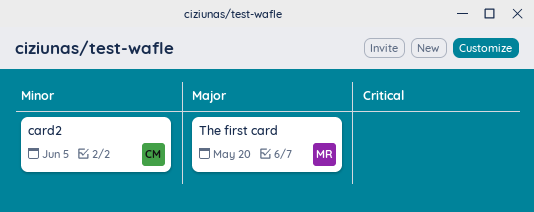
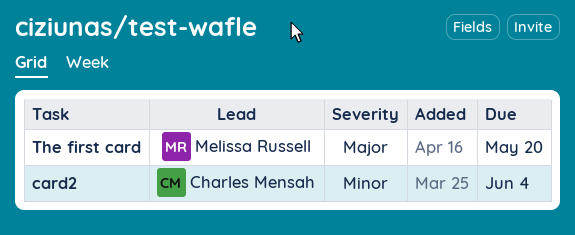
card2, due: Jun 5 -> Jun 4

